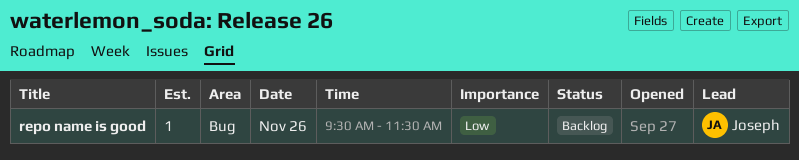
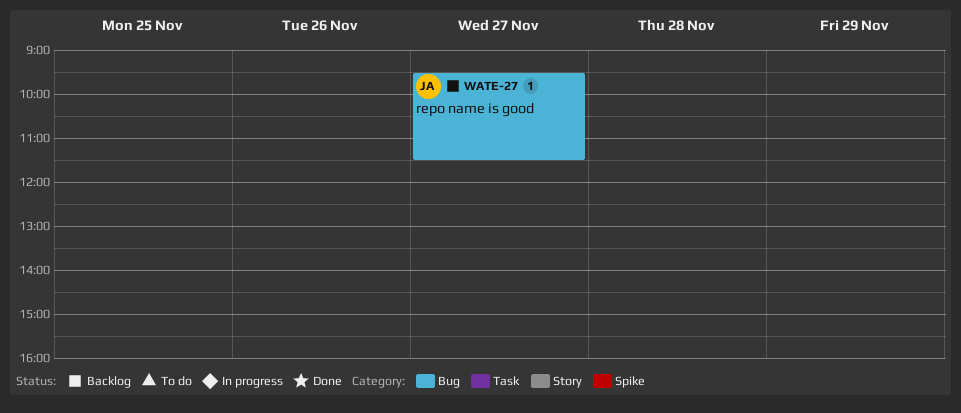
repo name is good, day: Nov 26 -> Nov 27

